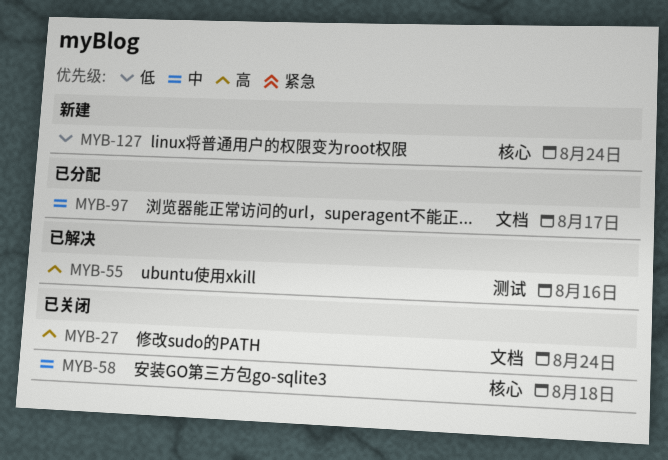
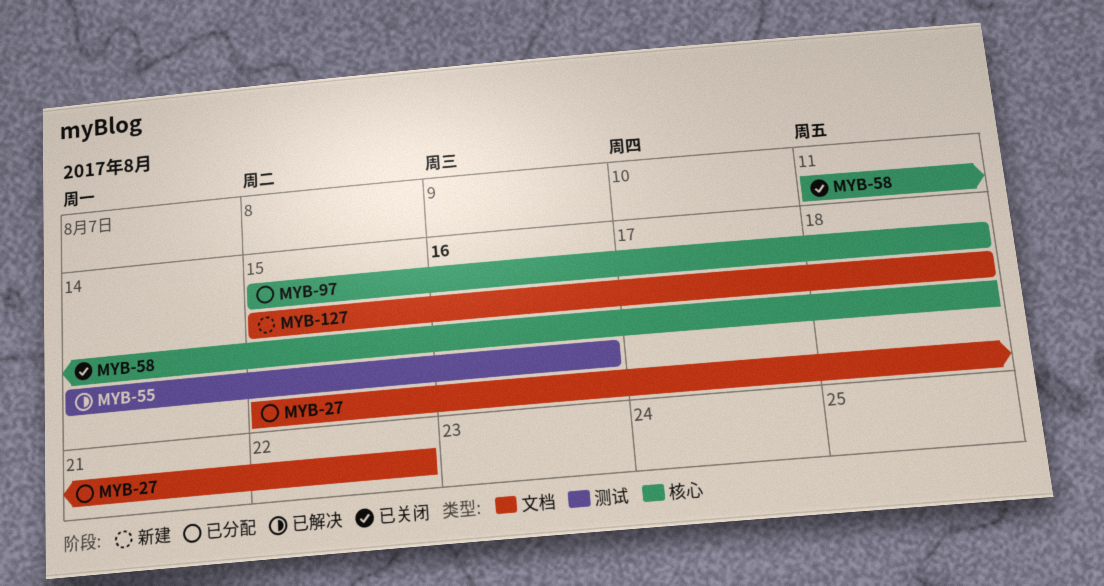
MYB-27, status: 已关闭 -> 已分配
MYB-27, due: Aug 24 -> Aug 22
MYB-97, label: 文档 -> 核心
MYB-97, due: Aug 17 -> Aug 18
MYB-127, label: 核心 -> 文档
MYB-127, due: Aug 24 -> Aug 18

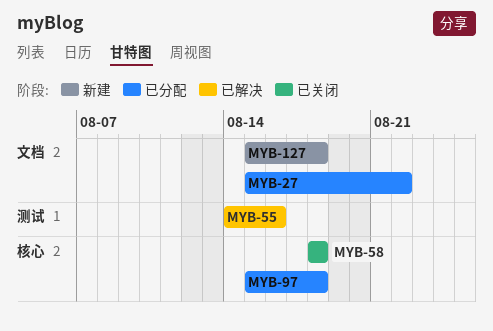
MYB-58, start: Aug 11 -> Aug 18

